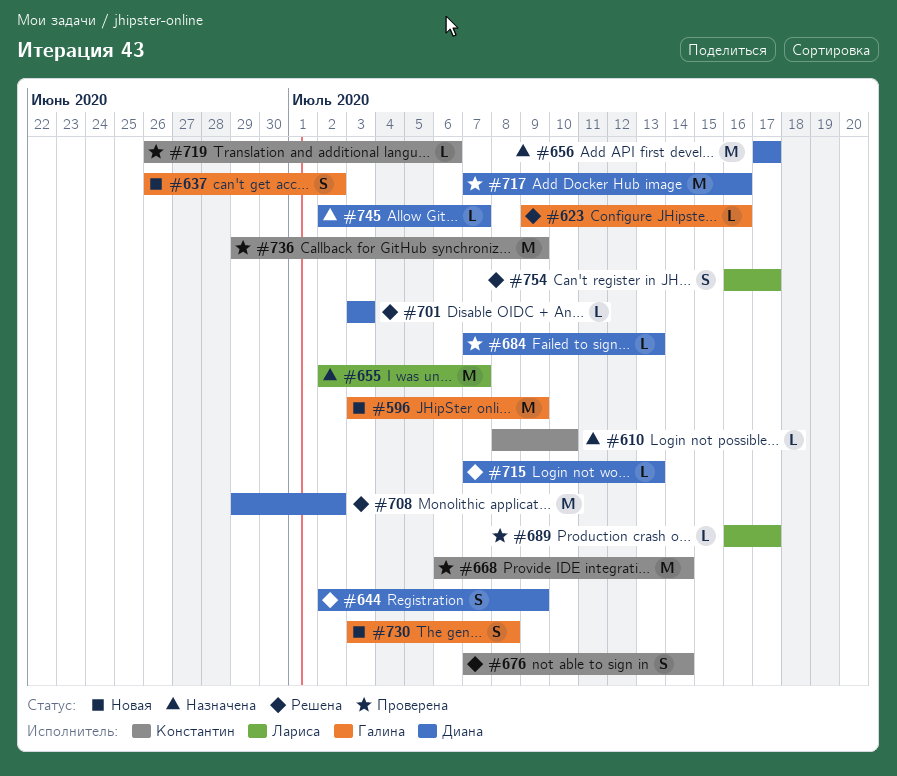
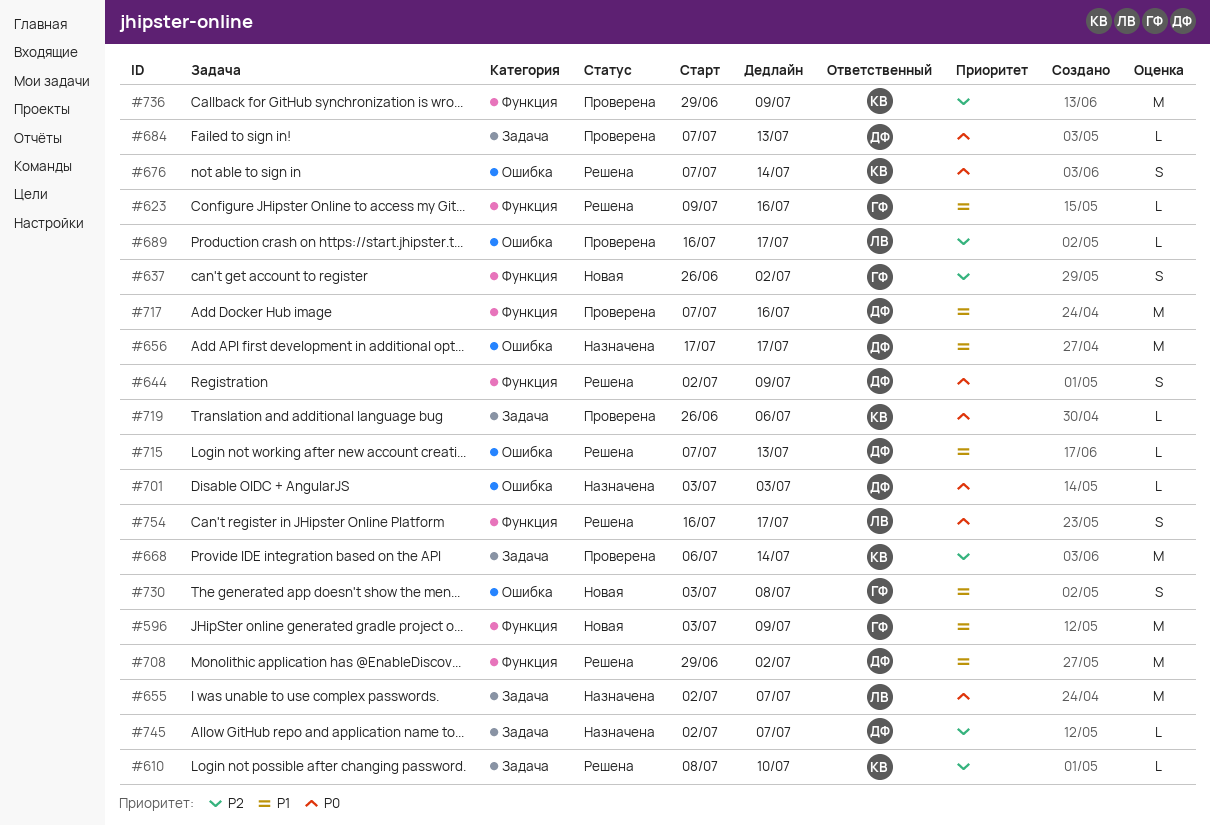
#610, status: Назначена -> Решена
#701, status: Решена -> Назначена

